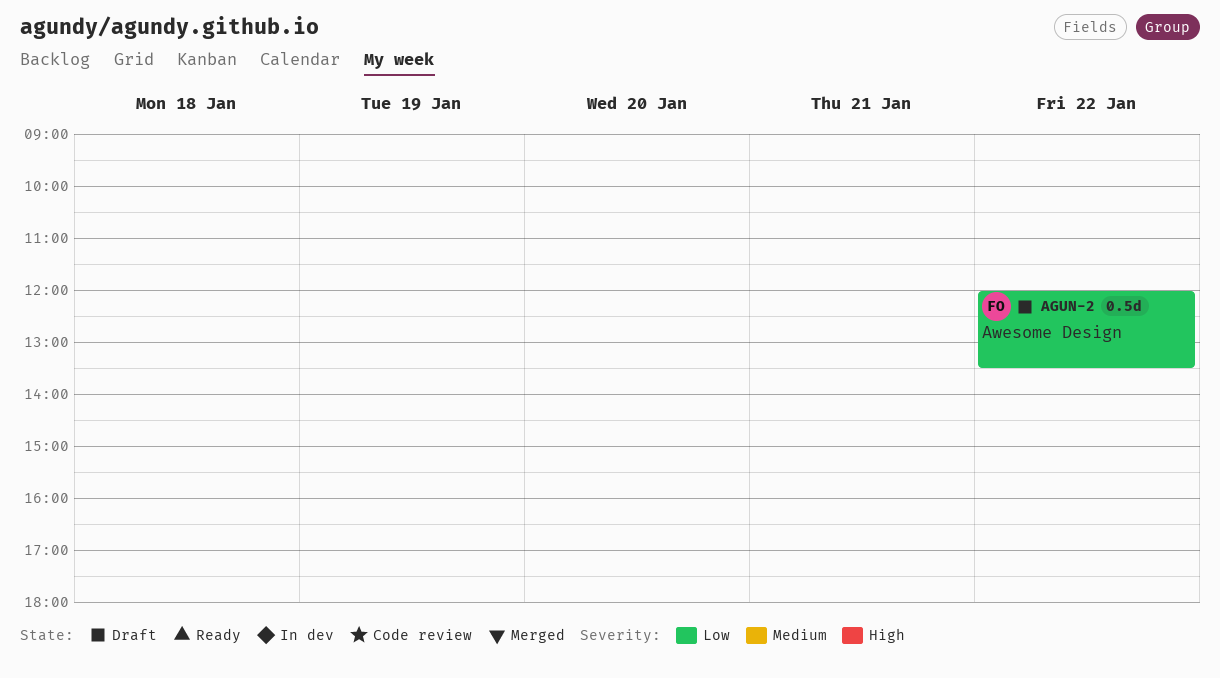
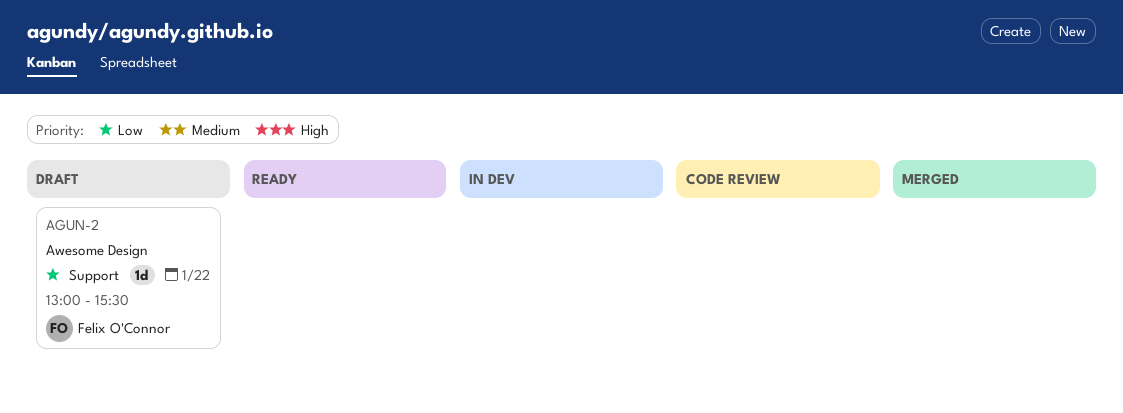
AGUN-2, estimate: 0.5d -> 1d
AGUN-2, begins: 12:00 -> 13:00
AGUN-2, ends: 13:30 -> 15:30

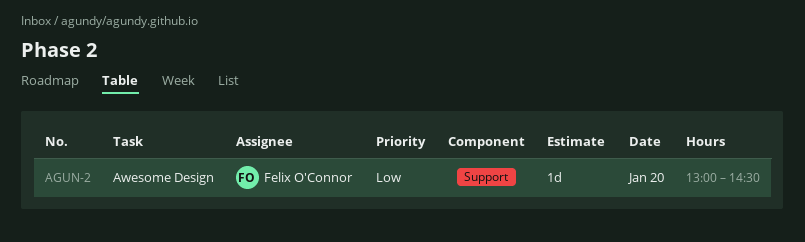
AGUN-2, day: Jan 22 -> Jan 20
AGUN-2, ends: 15:30 -> 14:30

